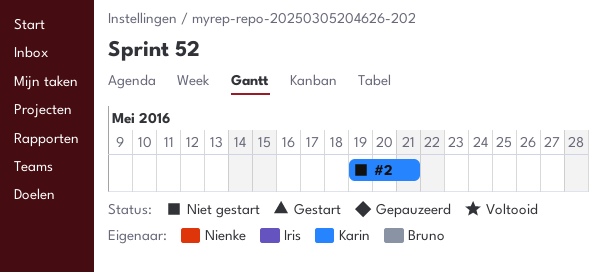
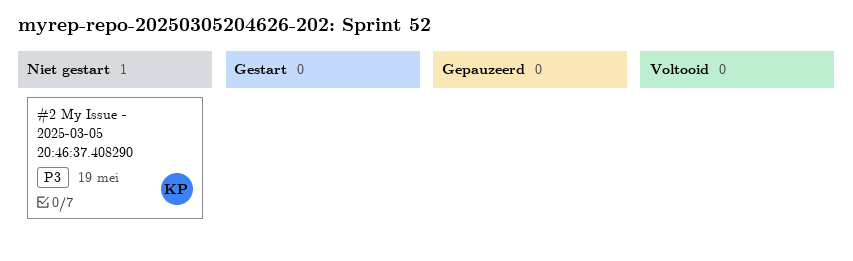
#2, due: May 21 -> May 19

